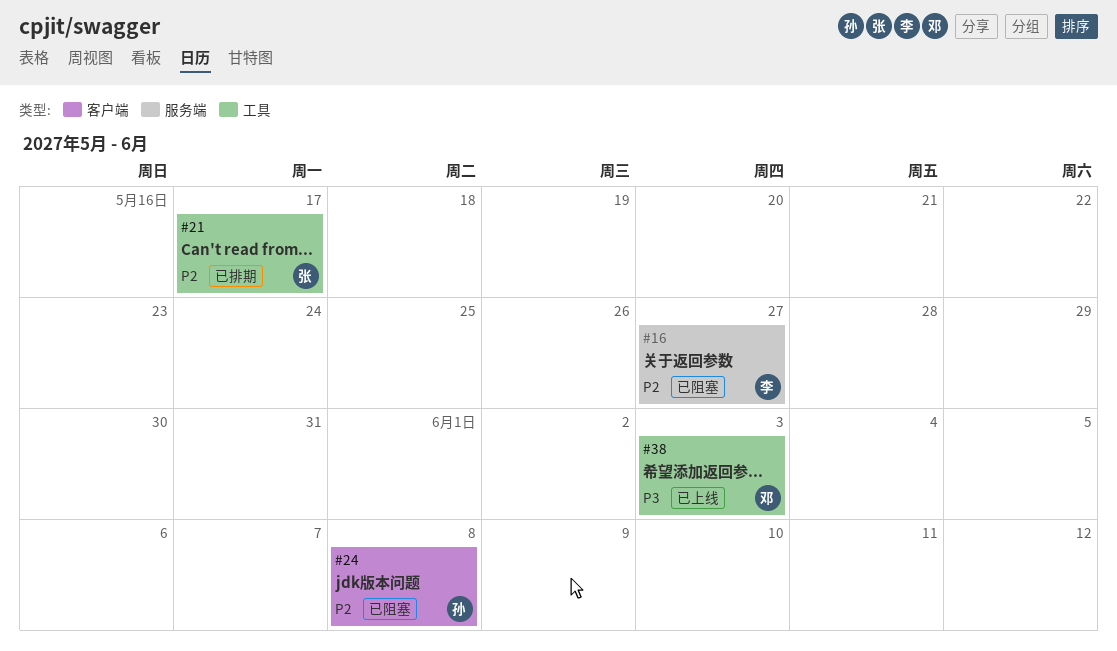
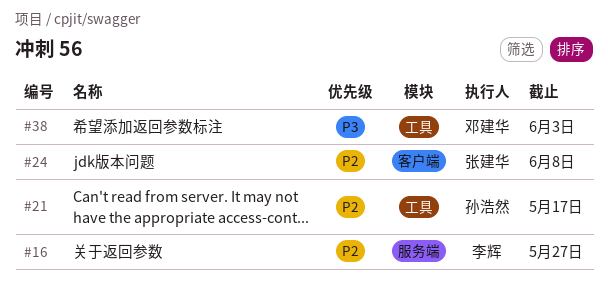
#21, owner: 张建华 -> 孙浩然
#24, owner: 孙浩然 -> 张建华

